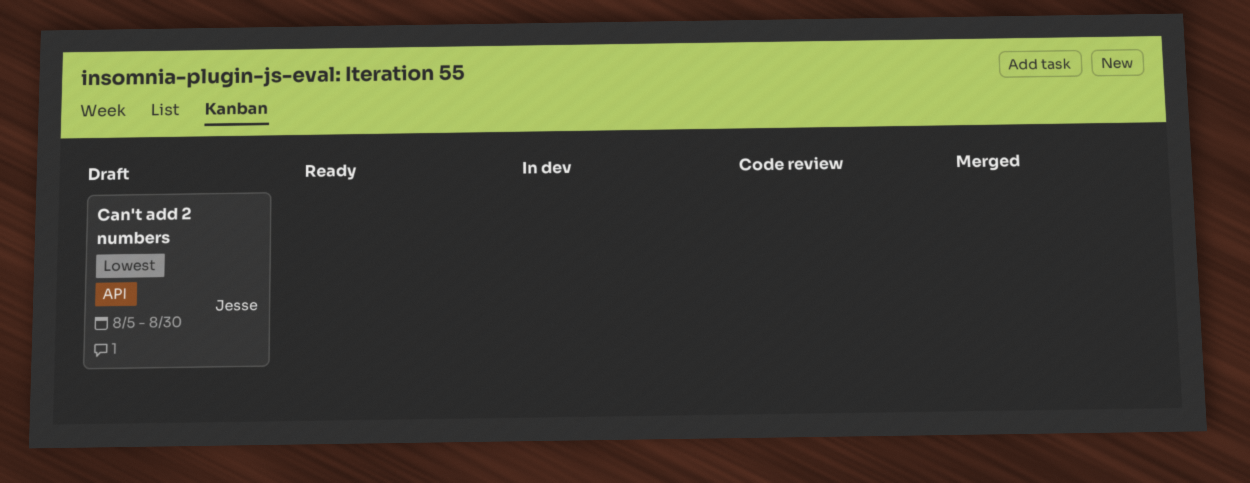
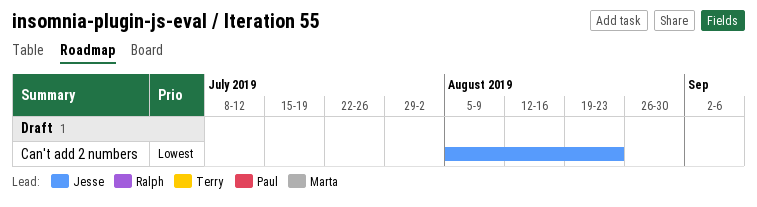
Can't add 2 numbers, due: Aug 30 -> Aug 23

